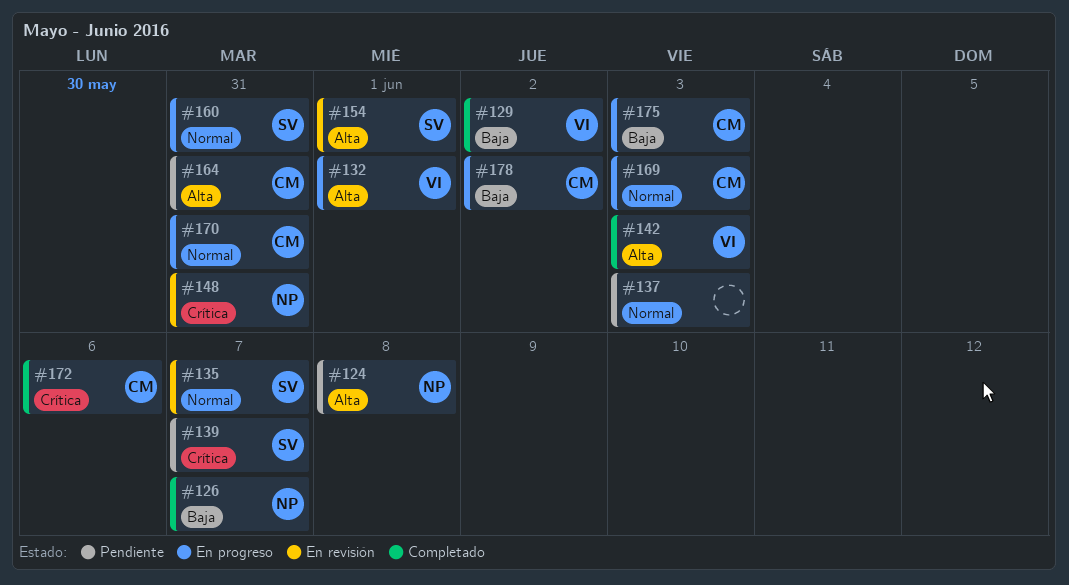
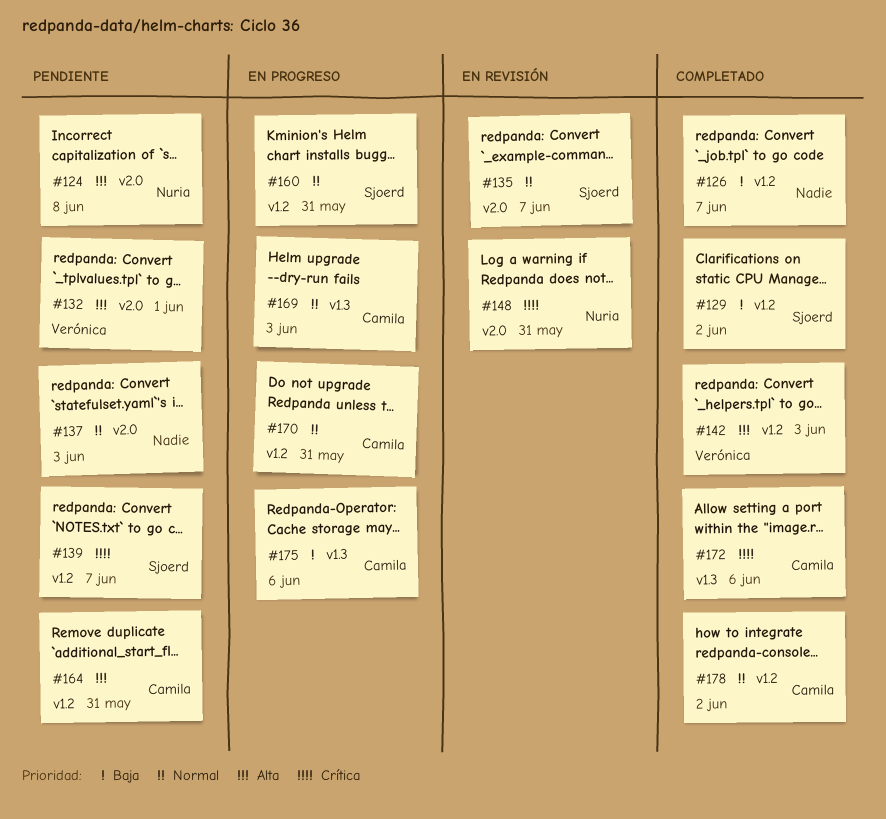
#126, owner: Nuria -> none
#129, owner: Verónica -> Sjoerd
#132, status: En progreso -> Pendiente
#154: present -> none
#175, due: Jun 3 -> Jun 6
#178, status: En progreso -> Completado
#178, priority: Baja -> Normal

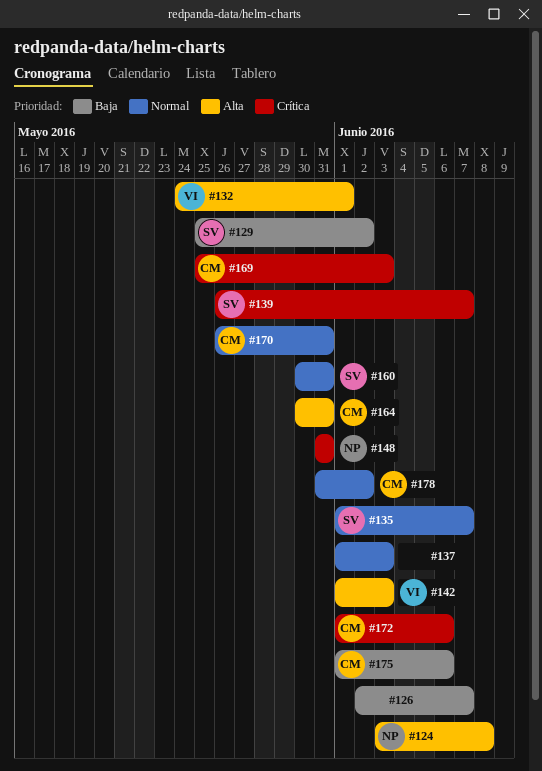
#169, priority: Normal -> Crítica

